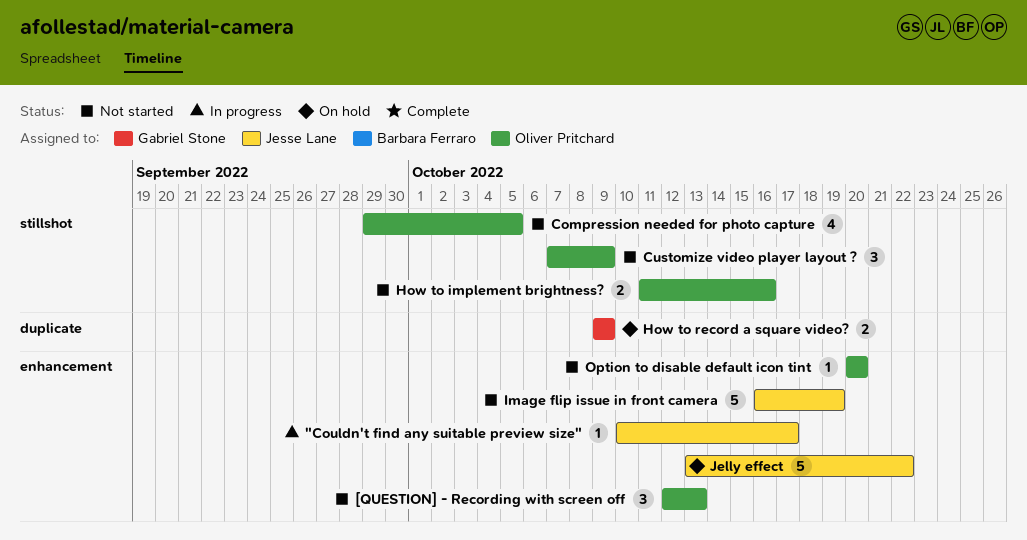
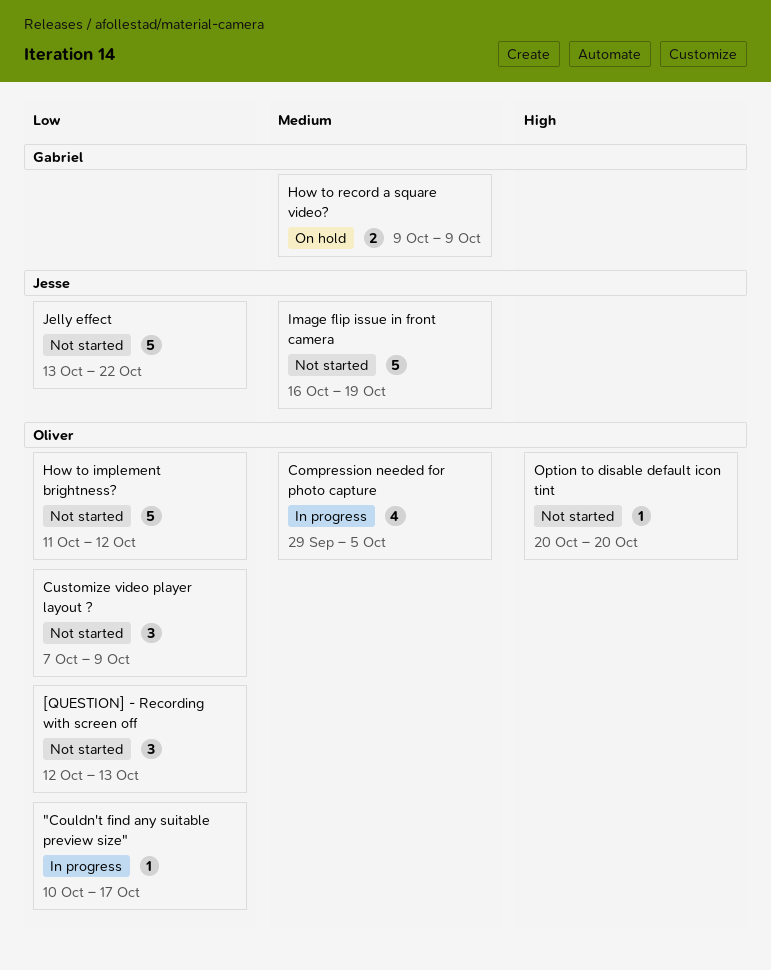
"Couldn't find any suitable preview size", owner: Jesse Lane -> Oliver Pritchard
Compression needed for photo capture, status: Not started -> In progress
How to implement brightness?, estimate: 2 -> 5
How to implement brightness?, due: Oct 16 -> Oct 12
Jelly effect, status: On hold -> Not started

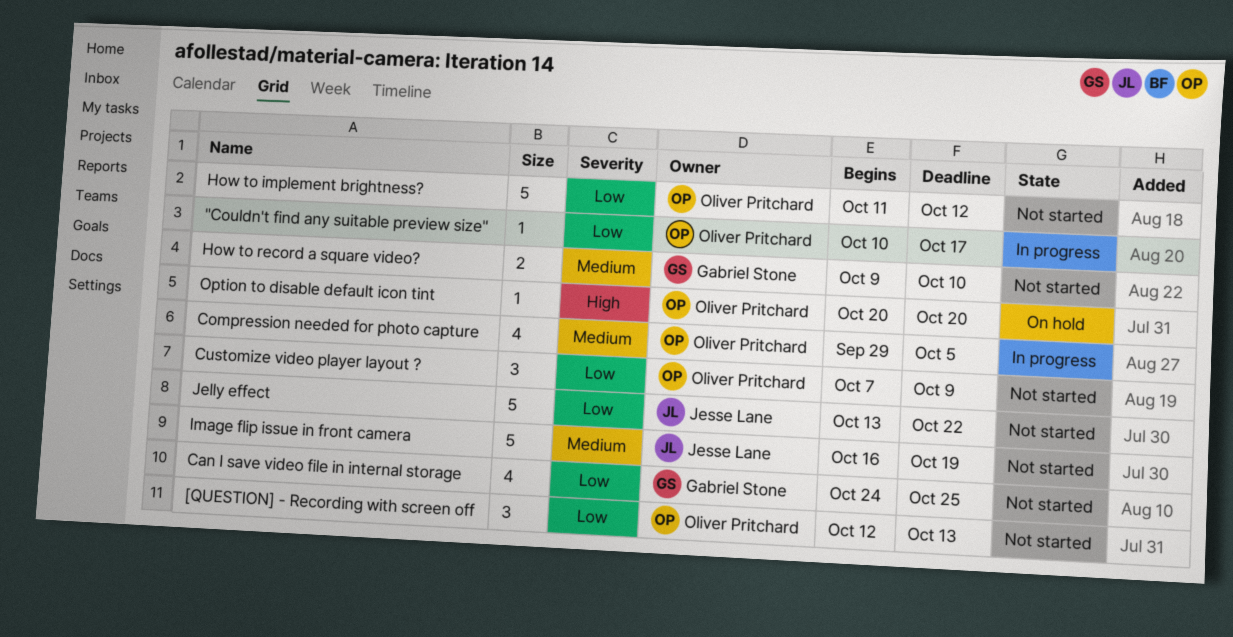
Can I save video file in internal storage: none -> present
How to record a square video?, status: On hold -> Not started
How to record a square video?, due: Oct 9 -> Oct 10
Option to disable default icon tint, status: Not started -> On hold

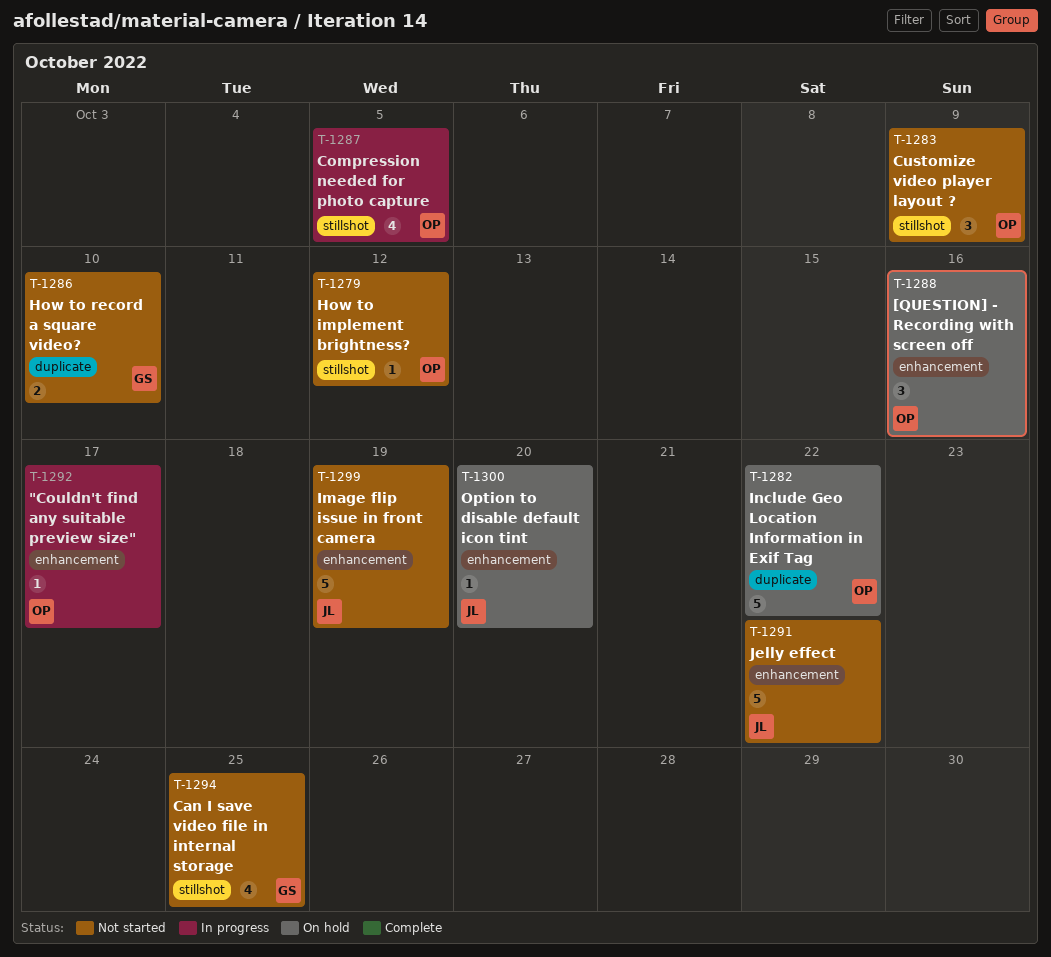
[QUESTION] - Recording with screen off, status: Not started -> On hold
[QUESTION] - Recording with screen off, due: Oct 13 -> Oct 16
How to implement brightness?, estimate: 5 -> 1
Include Geo Location Information in Exif Tag: none -> present
Option to disable default icon tint, owner: Oliver Pritchard -> Jesse Lane

